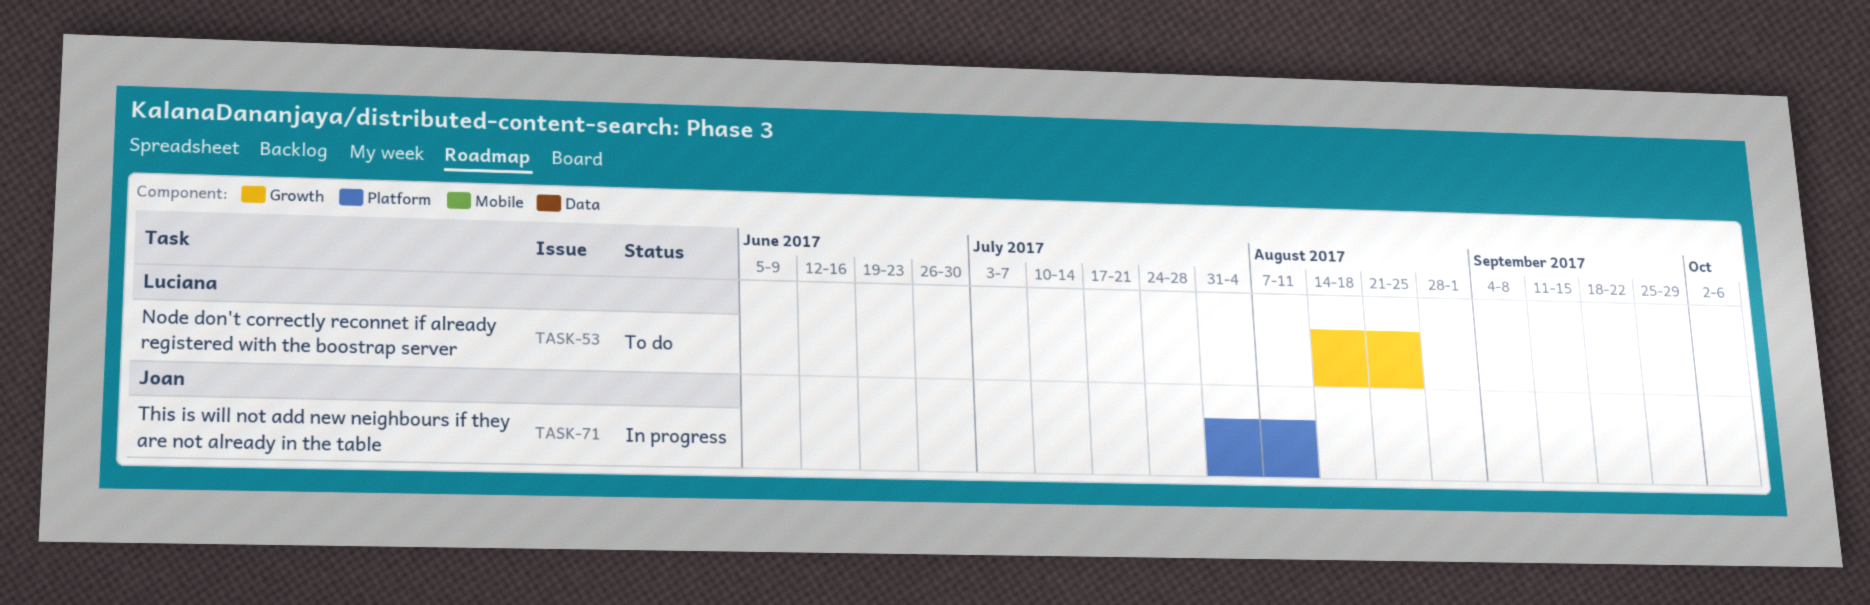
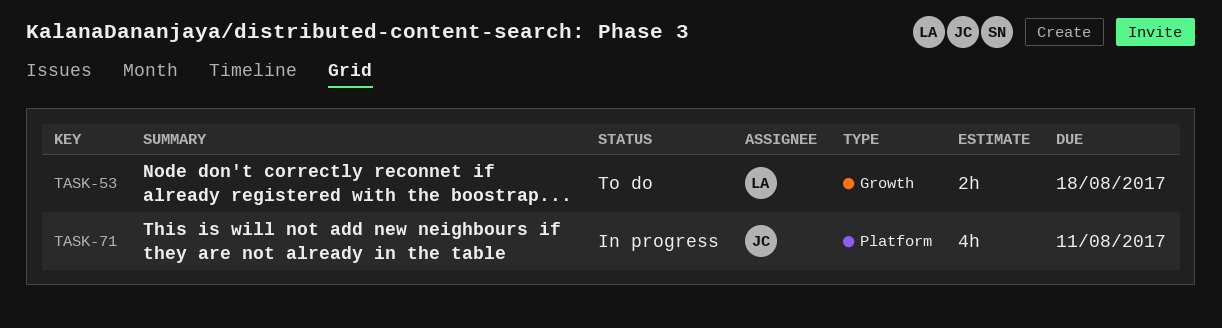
TASK-53, due: Aug 25 -> Aug 18

